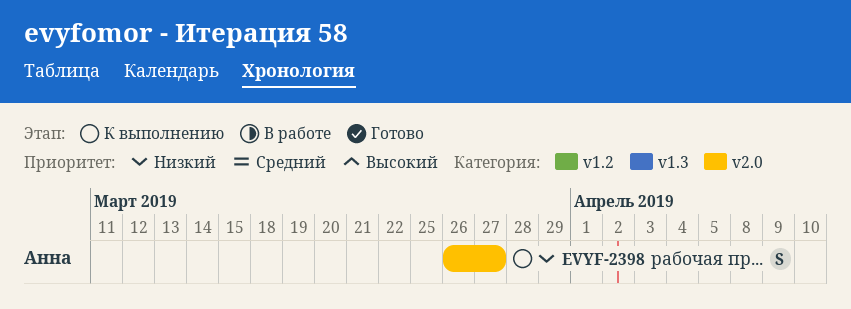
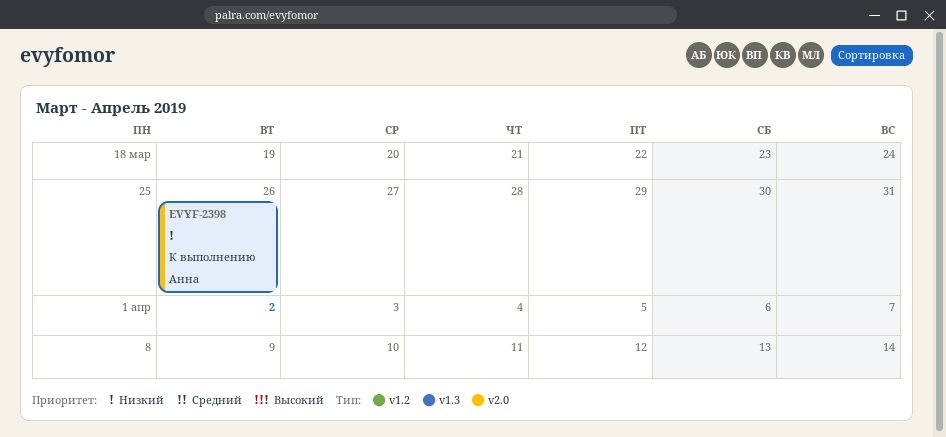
EVYF-2398, due: Mar 27 -> Mar 26

